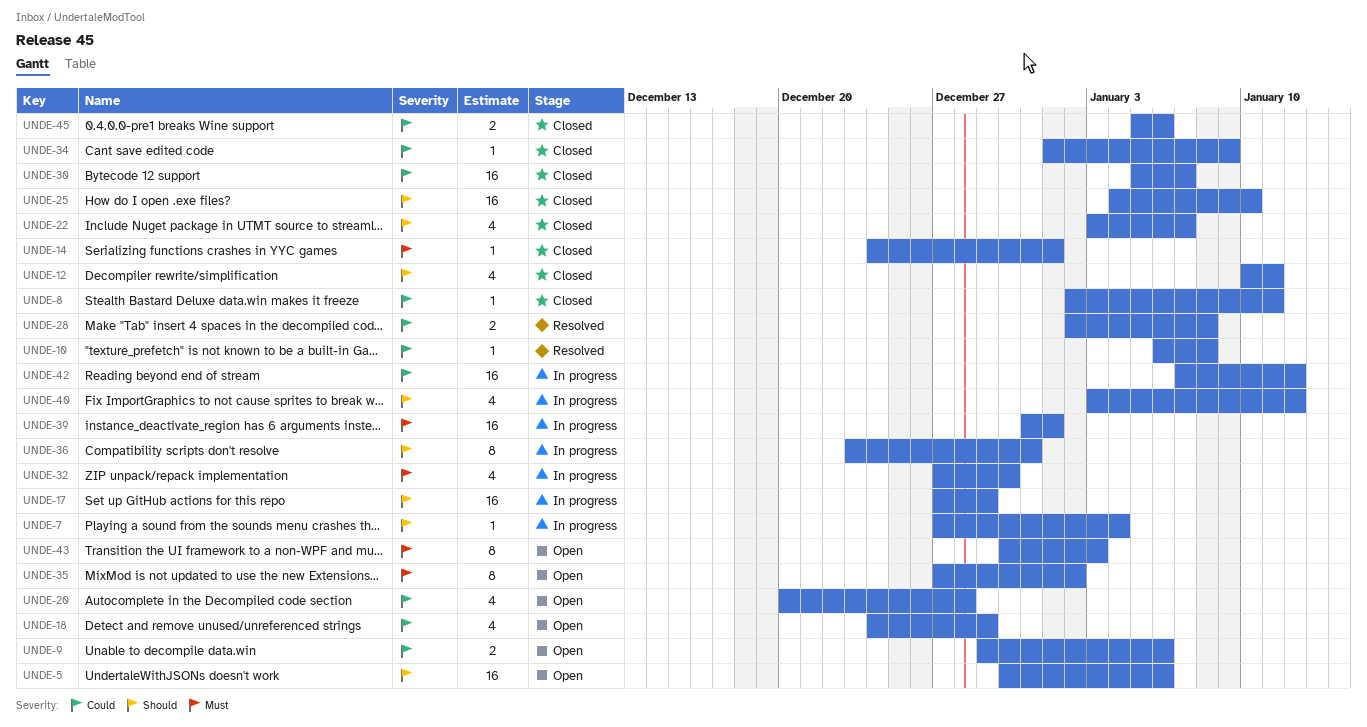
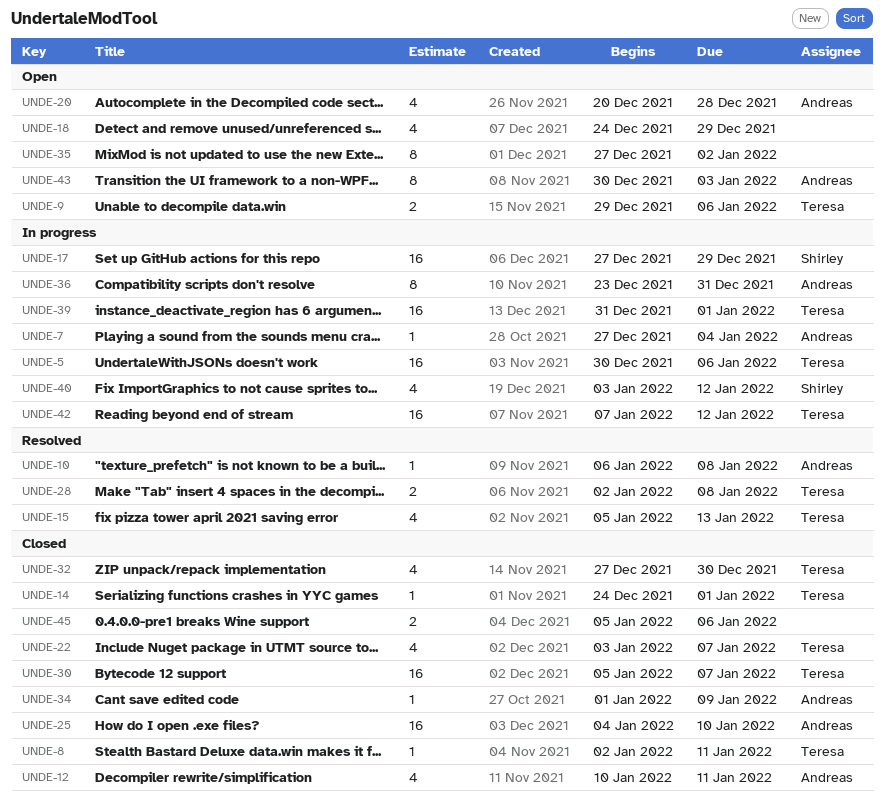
UNDE-5, status: Open -> In progress
UNDE-15: none -> present
UNDE-32, status: In progress -> Closed

